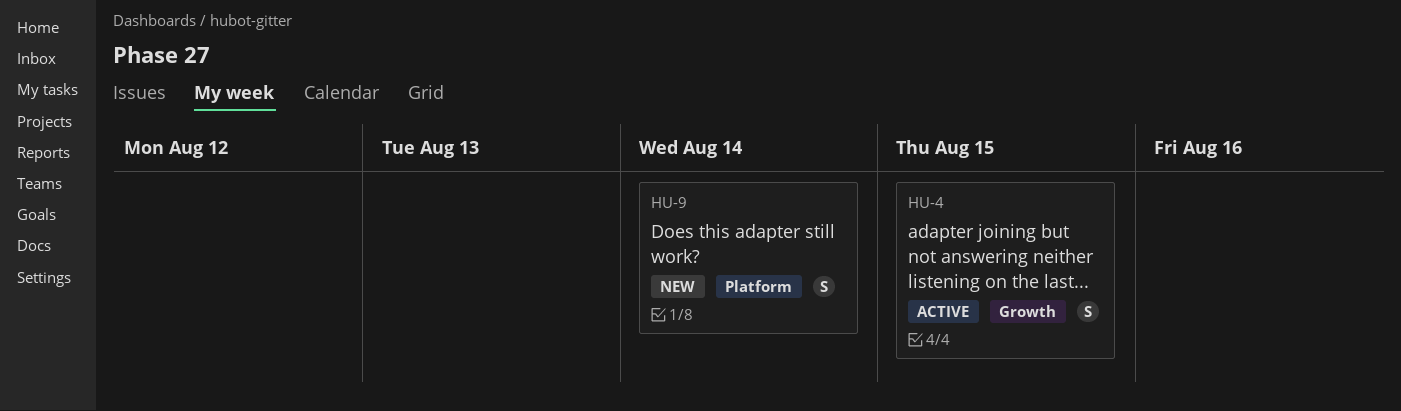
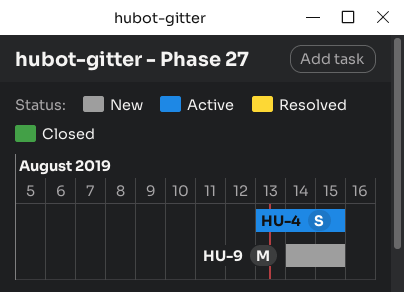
HU-9, estimate: S -> M
HU-9, due: Aug 14 -> Aug 15

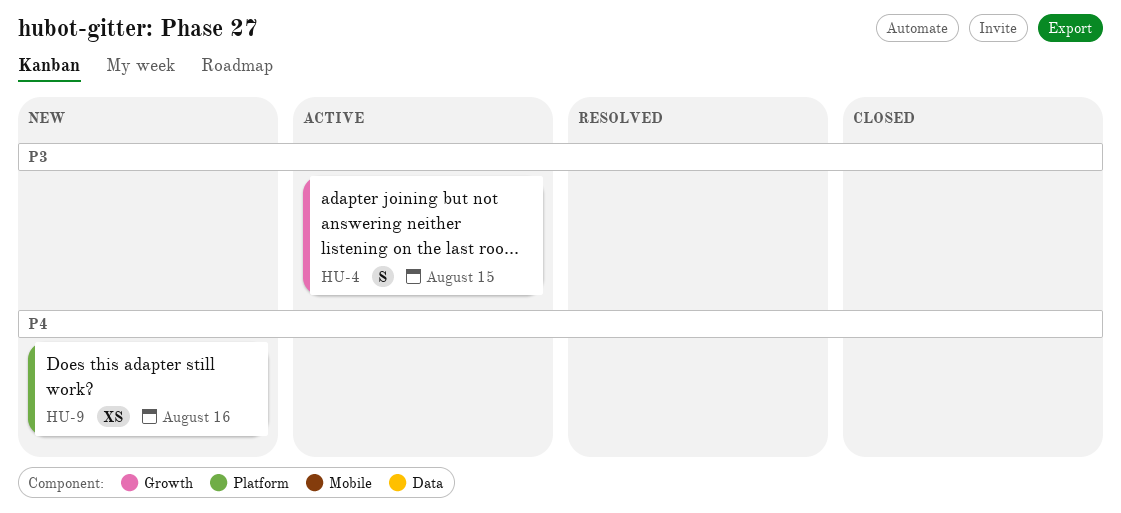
HU-9, estimate: M -> XS
HU-9, due: Aug 15 -> Aug 16

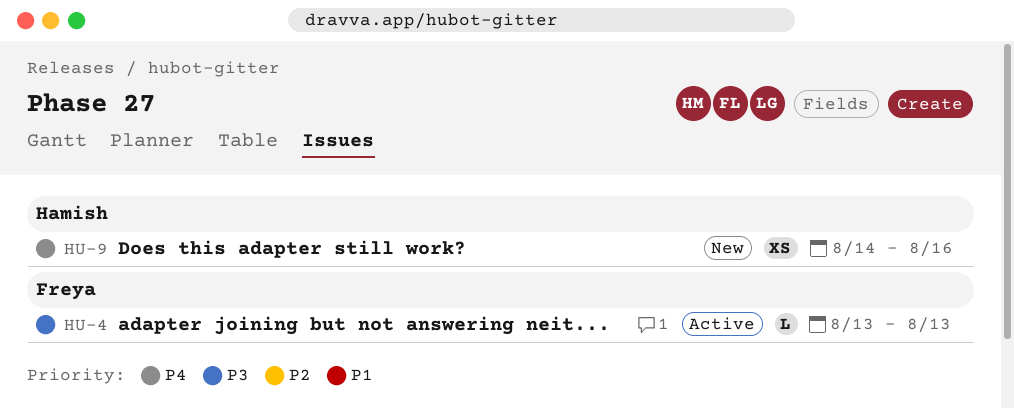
HU-4, estimate: S -> L
HU-4, due: Aug 15 -> Aug 13

